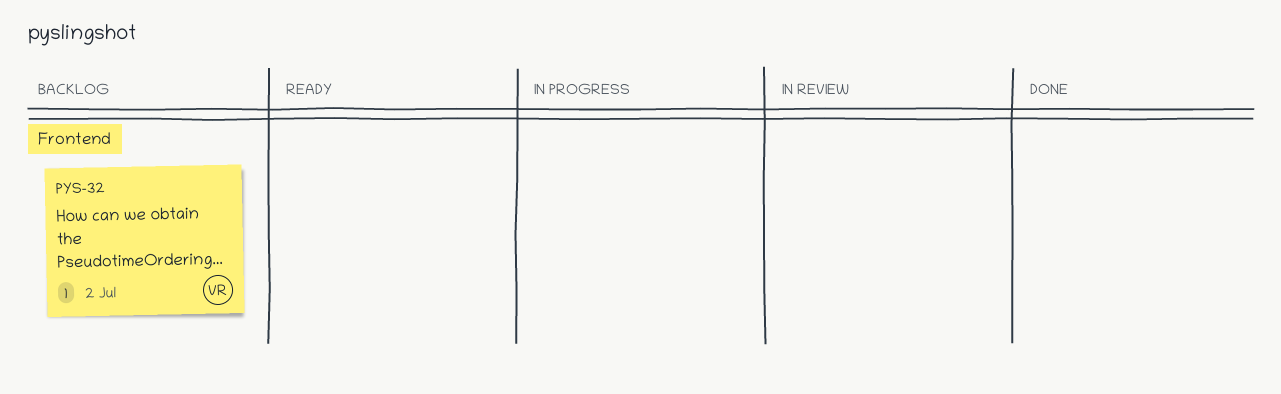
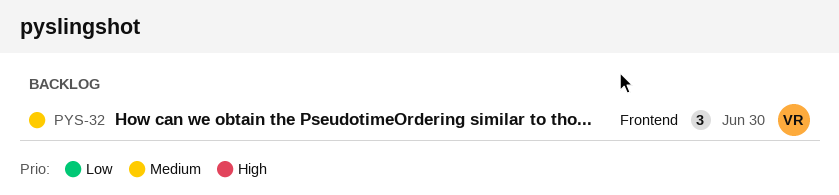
PYS-32, estimate: 1 -> 3
PYS-32, due: Jul 2 -> Jun 30

